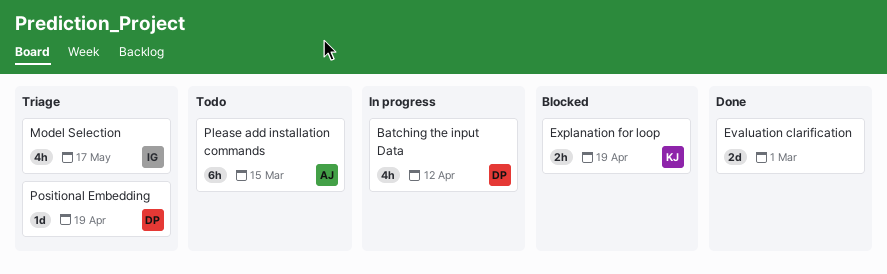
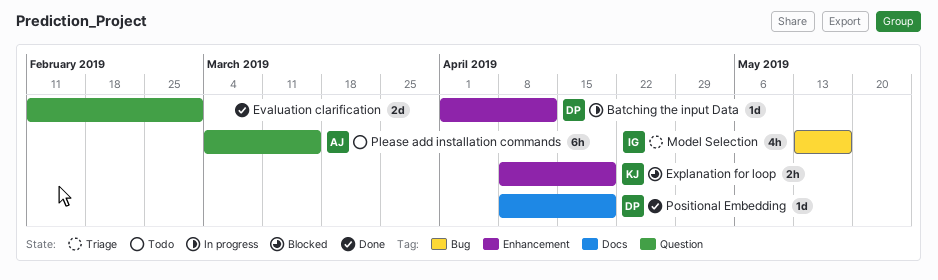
Batching the input Data, estimate: 4h -> 1d
Positional Embedding, status: Triage -> Done

